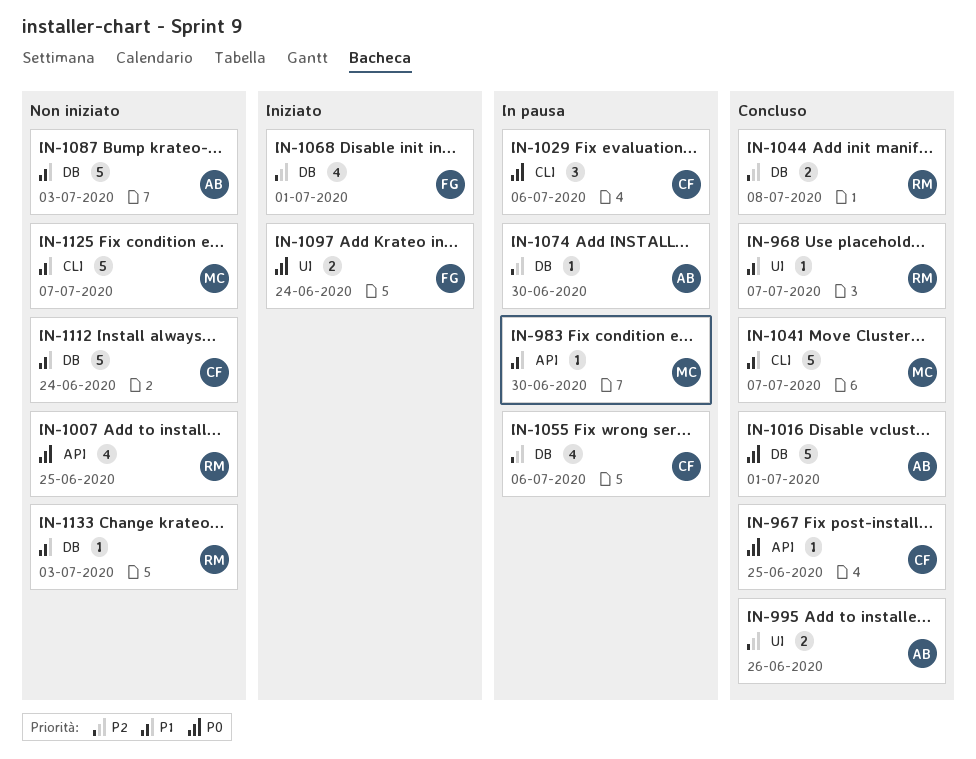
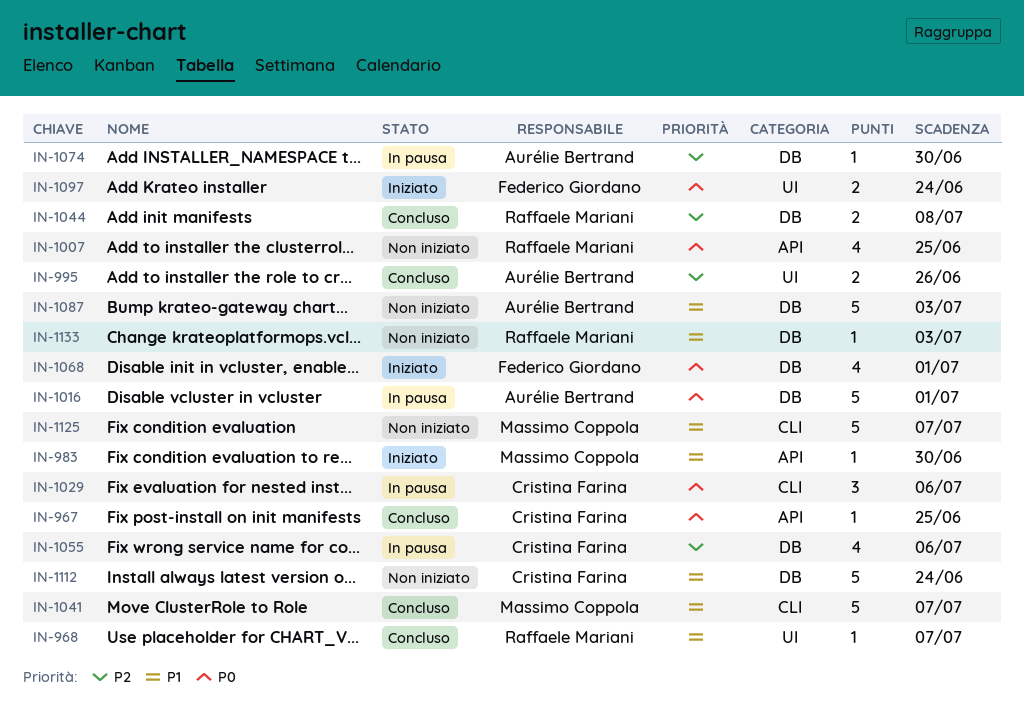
IN-983, status: In pausa -> Iniziato
IN-1016, status: Concluso -> In pausa
IN-1068, priority: P2 -> P0

